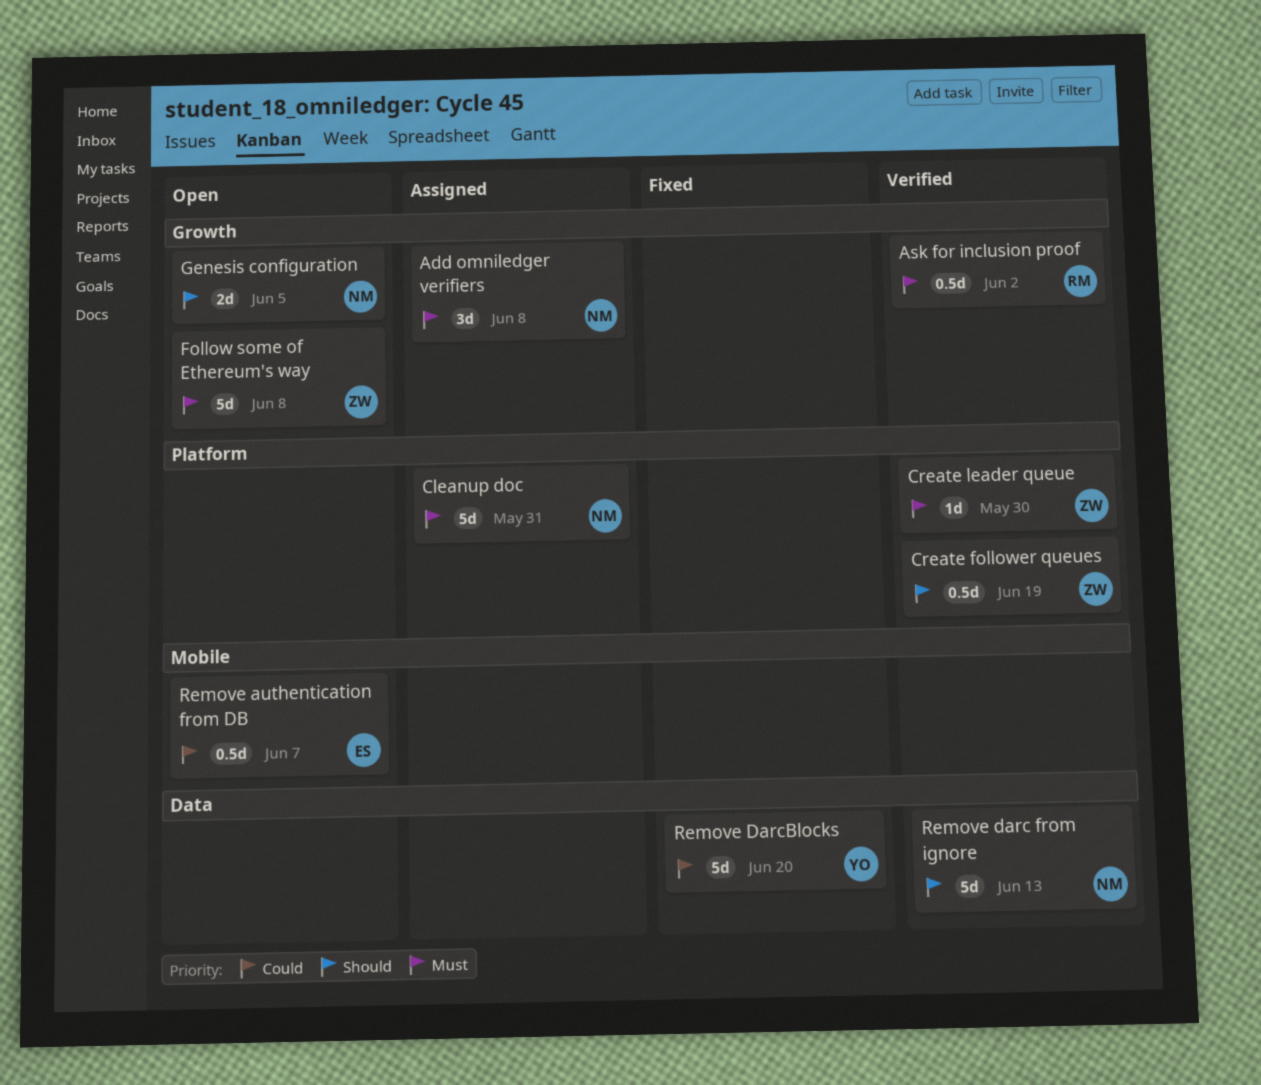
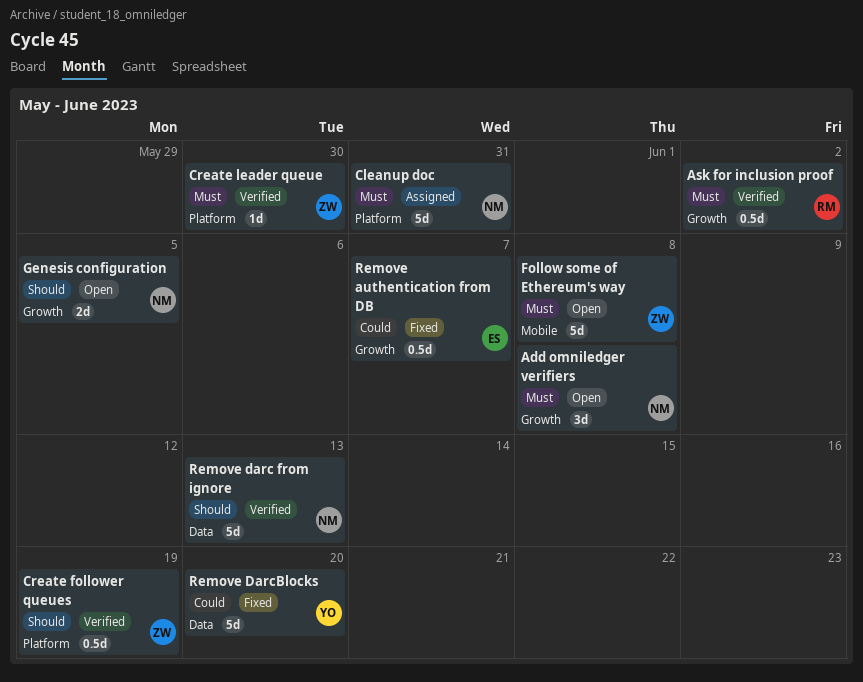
Add omniledger verifiers, status: Assigned -> Open
Follow some of Ethereum's way, label: Growth -> Mobile
Remove authentication from DB, status: Open -> Fixed
Remove authentication from DB, label: Mobile -> Growth

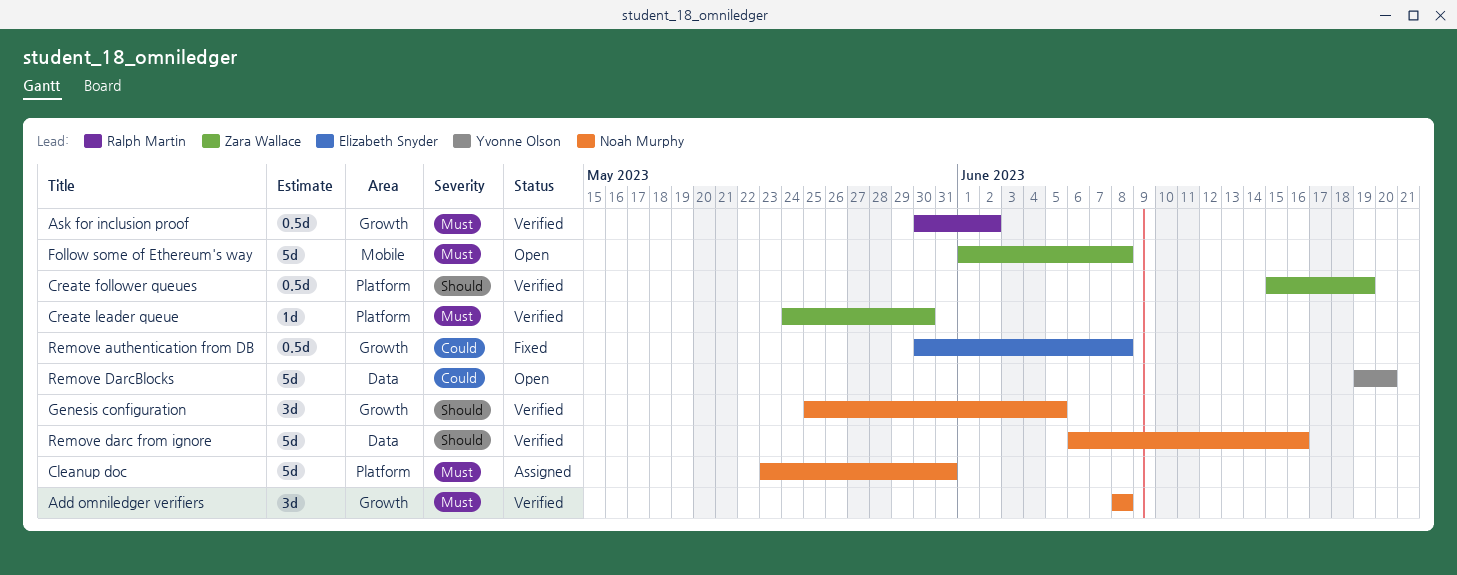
Add omniledger verifiers, status: Open -> Verified
Genesis configuration, status: Open -> Verified
Genesis configuration, estimate: 2d -> 3d
Remove authentication from DB, due: Jun 7 -> Jun 8
Remove darc from ignore, due: Jun 13 -> Jun 16
Remove DarcBlocks, status: Fixed -> Open

